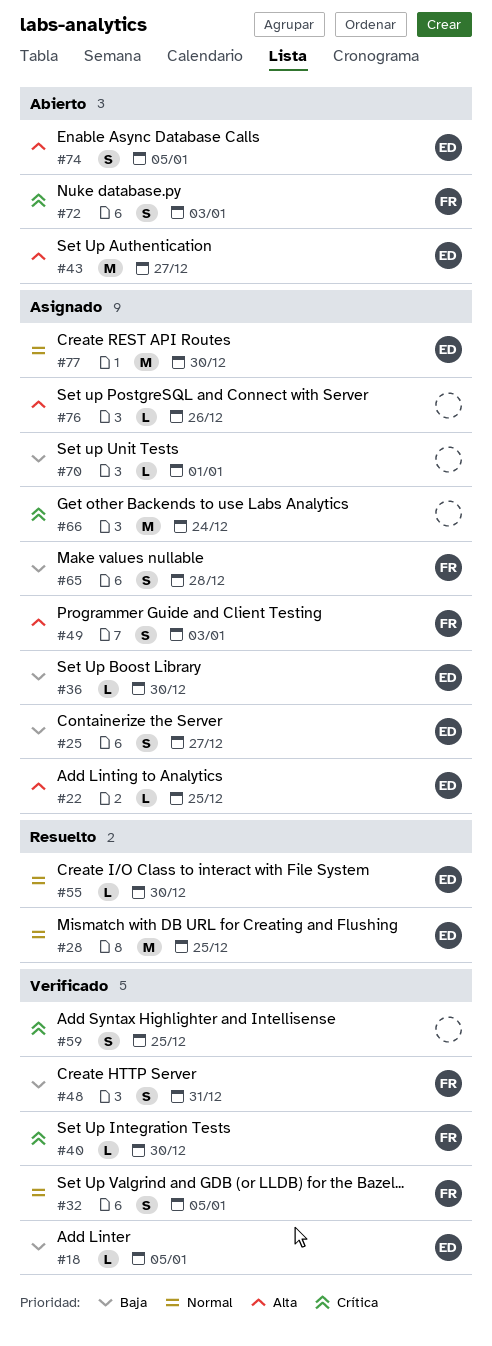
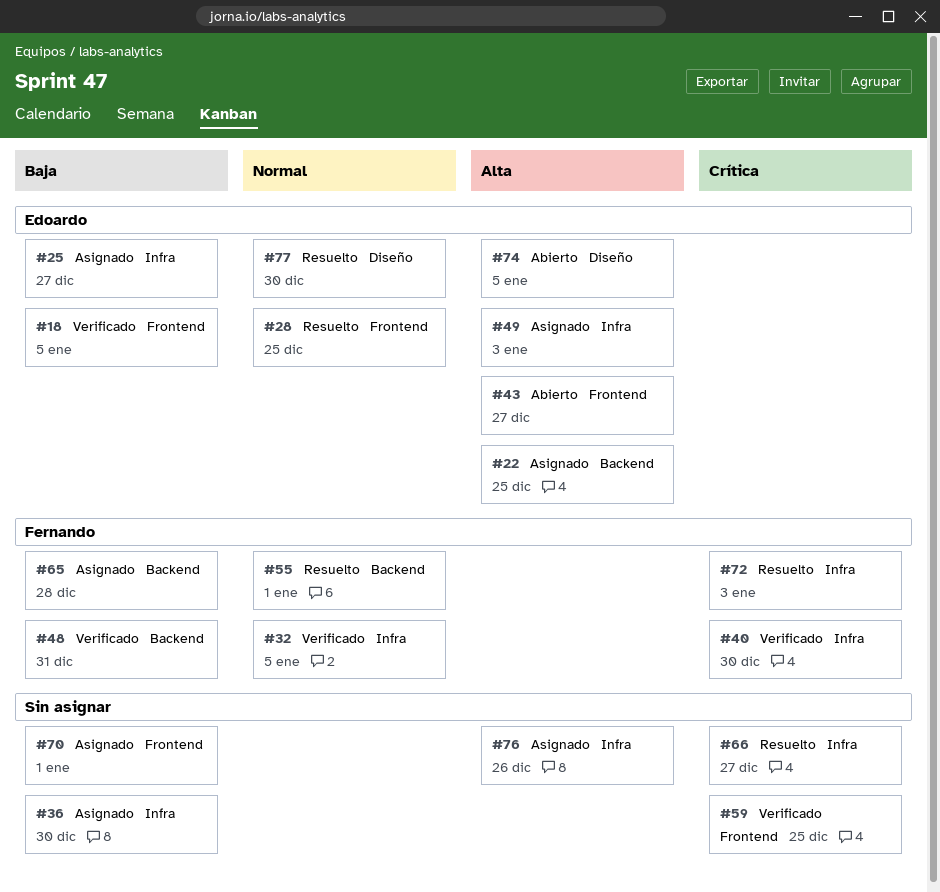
#36, owner: Edoardo -> none
#49, owner: Fernando -> Edoardo
#55, owner: Edoardo -> Fernando
#55, due: Dec 30 -> Jan 1
#66, status: Asignado -> Resuelto
#66, due: Dec 24 -> Dec 27
#72, status: Abierto -> Resuelto
#77, status: Asignado -> Resuelto

